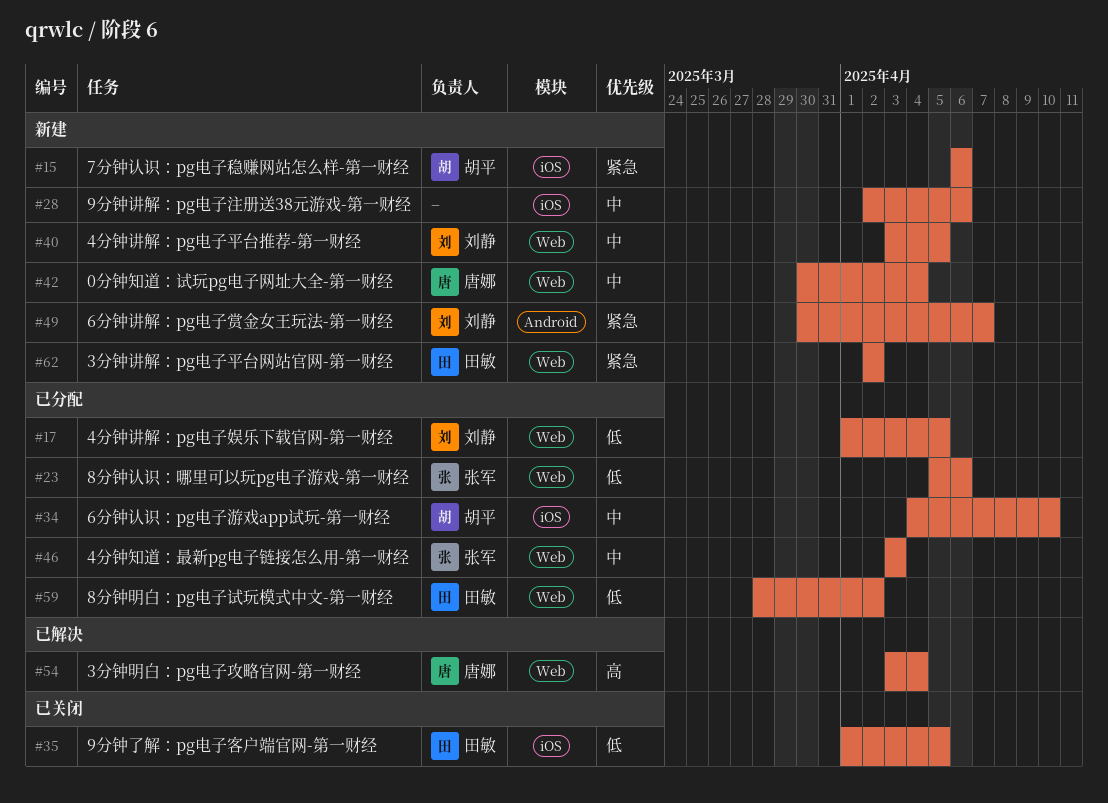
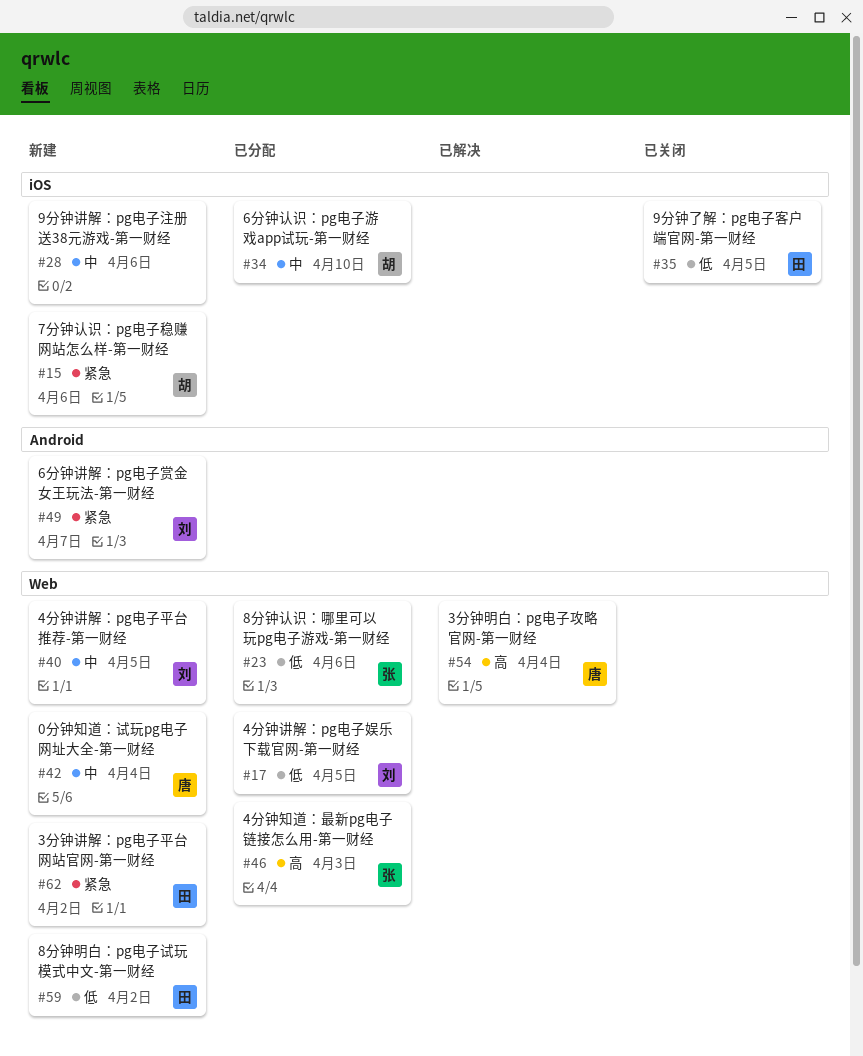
#46, priority: 中 -> 高
#59, status: 已分配 -> 新建

